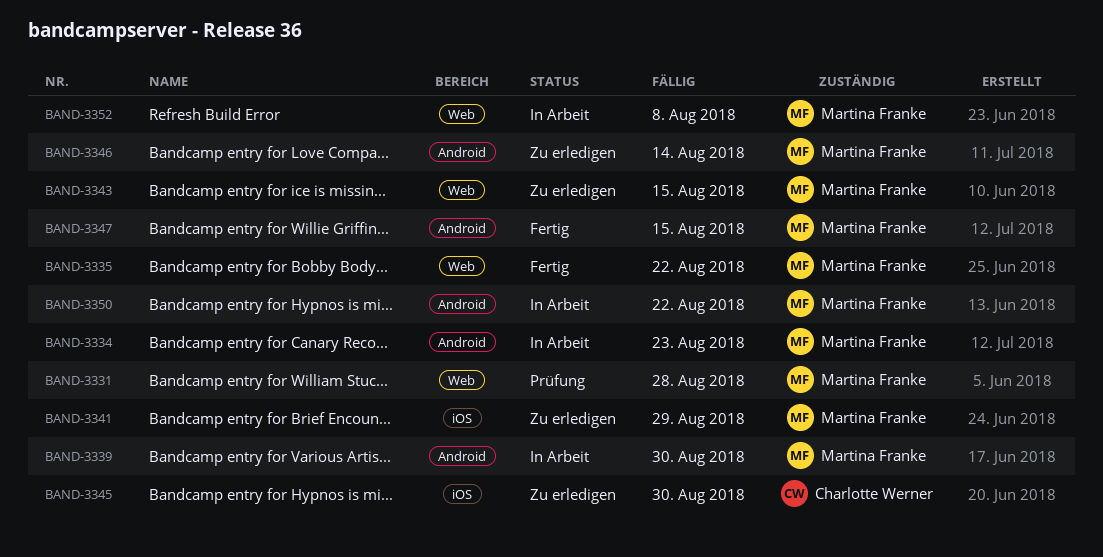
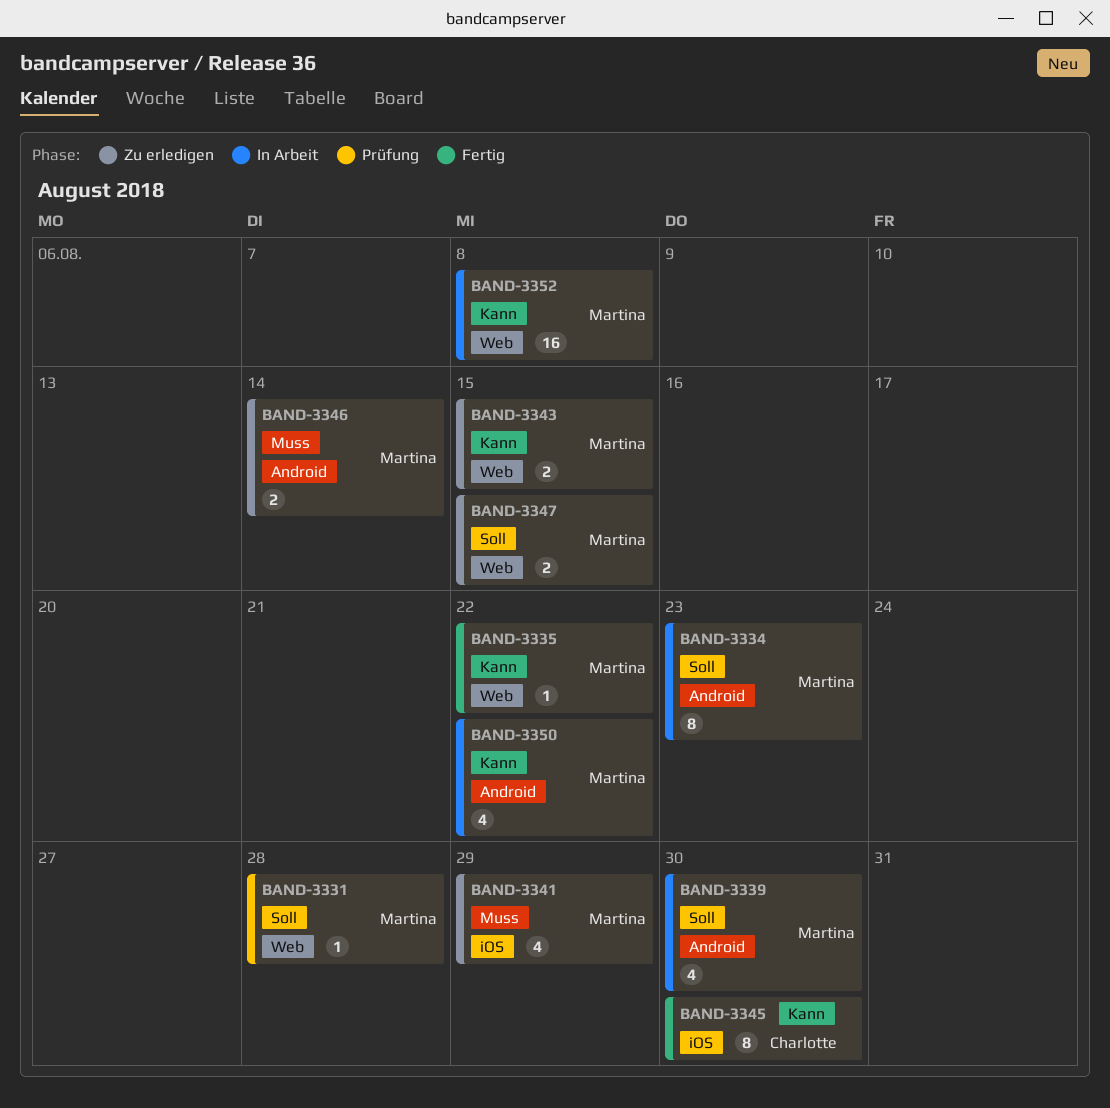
BAND-3345, status: Zu erledigen -> Fertig
BAND-3347, status: Fertig -> Zu erledigen
BAND-3347, label: Android -> Web

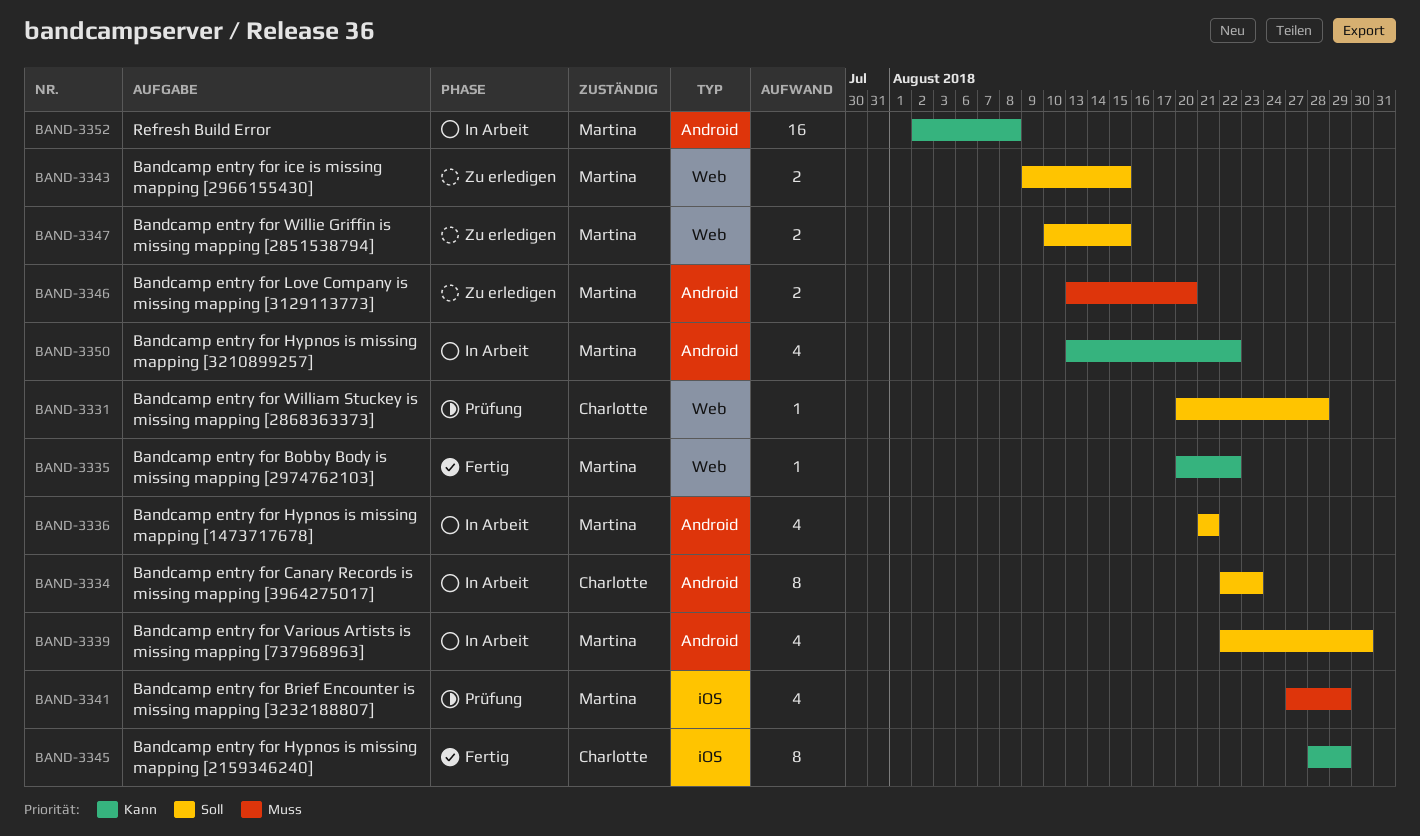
BAND-3331, owner: Martina -> Charlotte
BAND-3334, owner: Martina -> Charlotte
BAND-3336: none -> present
BAND-3341, status: Zu erledigen -> Prüfung
BAND-3343, priority: Kann -> Soll
BAND-3345, due: Aug 30 -> Aug 29
BAND-3346, due: Aug 14 -> Aug 20
BAND-3352, label: Web -> Android

